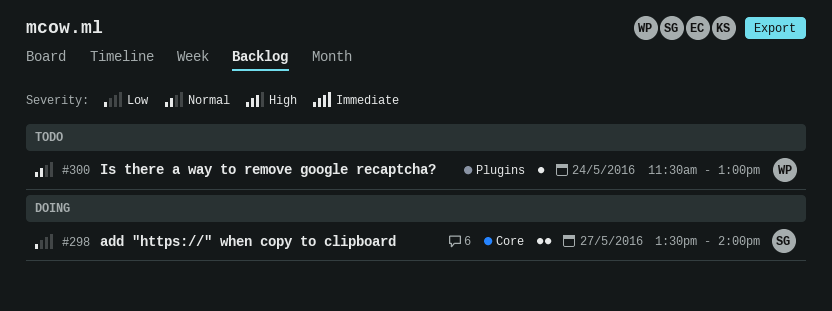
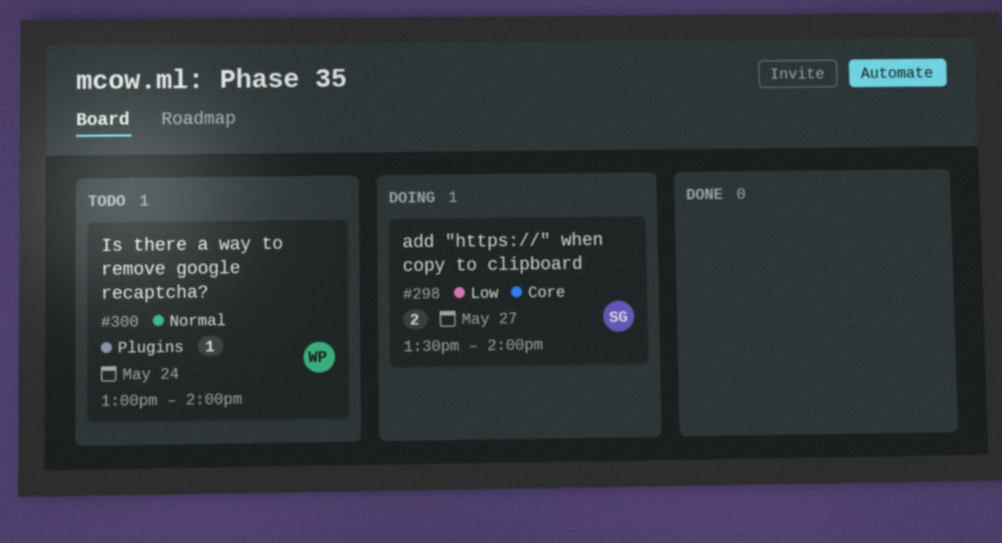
#300, begins: 11:30 -> 13:00
#300, ends: 13:00 -> 14:00

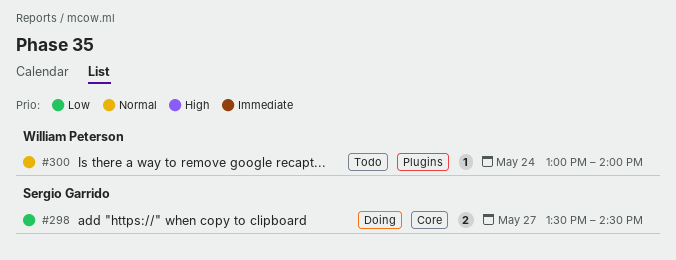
#298, ends: 14:00 -> 14:30

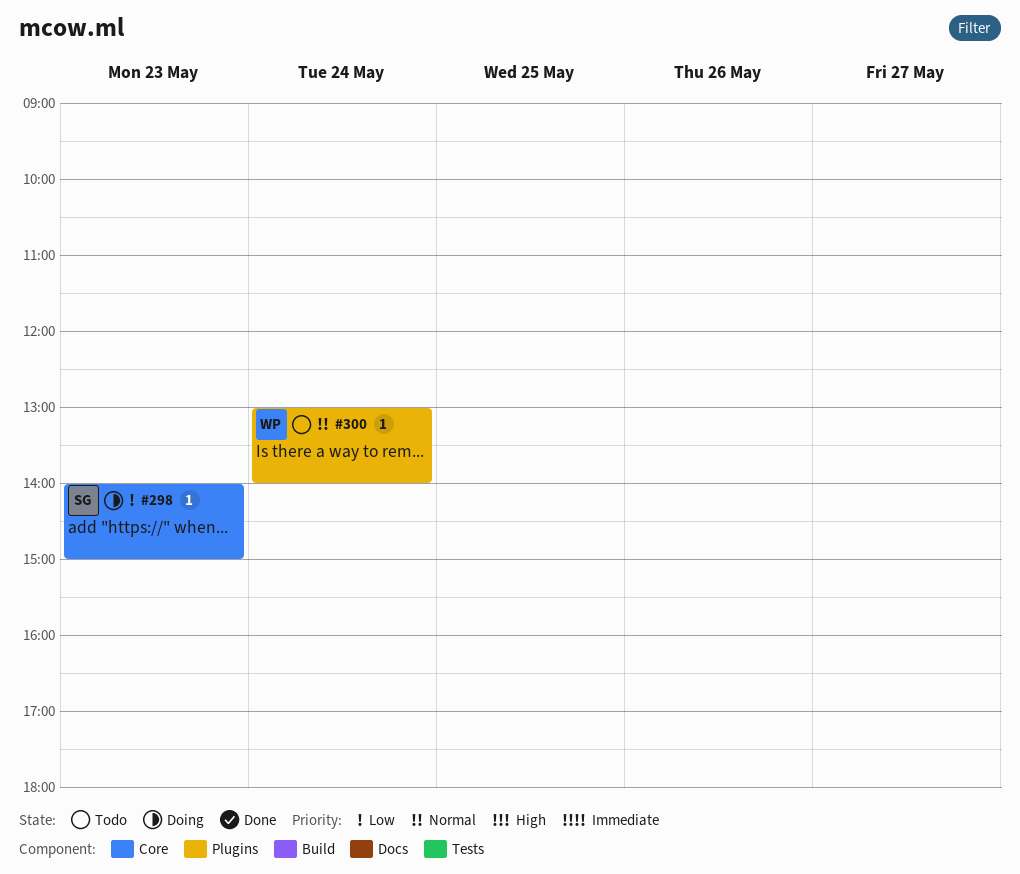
#298, estimate: 2 -> 1
#298, day: May 27 -> May 23
#298, begins: 13:30 -> 14:00
#298, ends: 14:30 -> 15:00

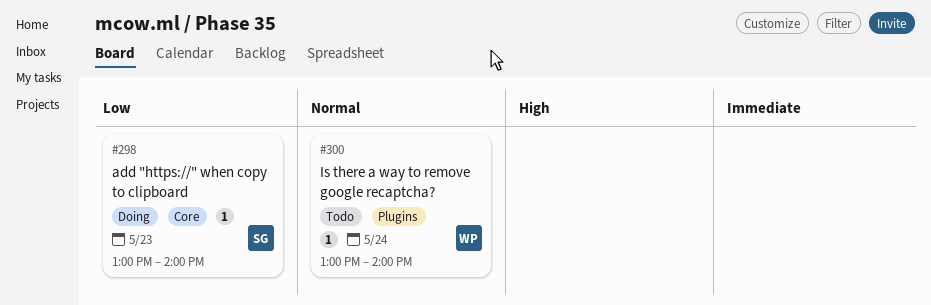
#298, begins: 14:00 -> 13:00
#298, ends: 15:00 -> 14:00

